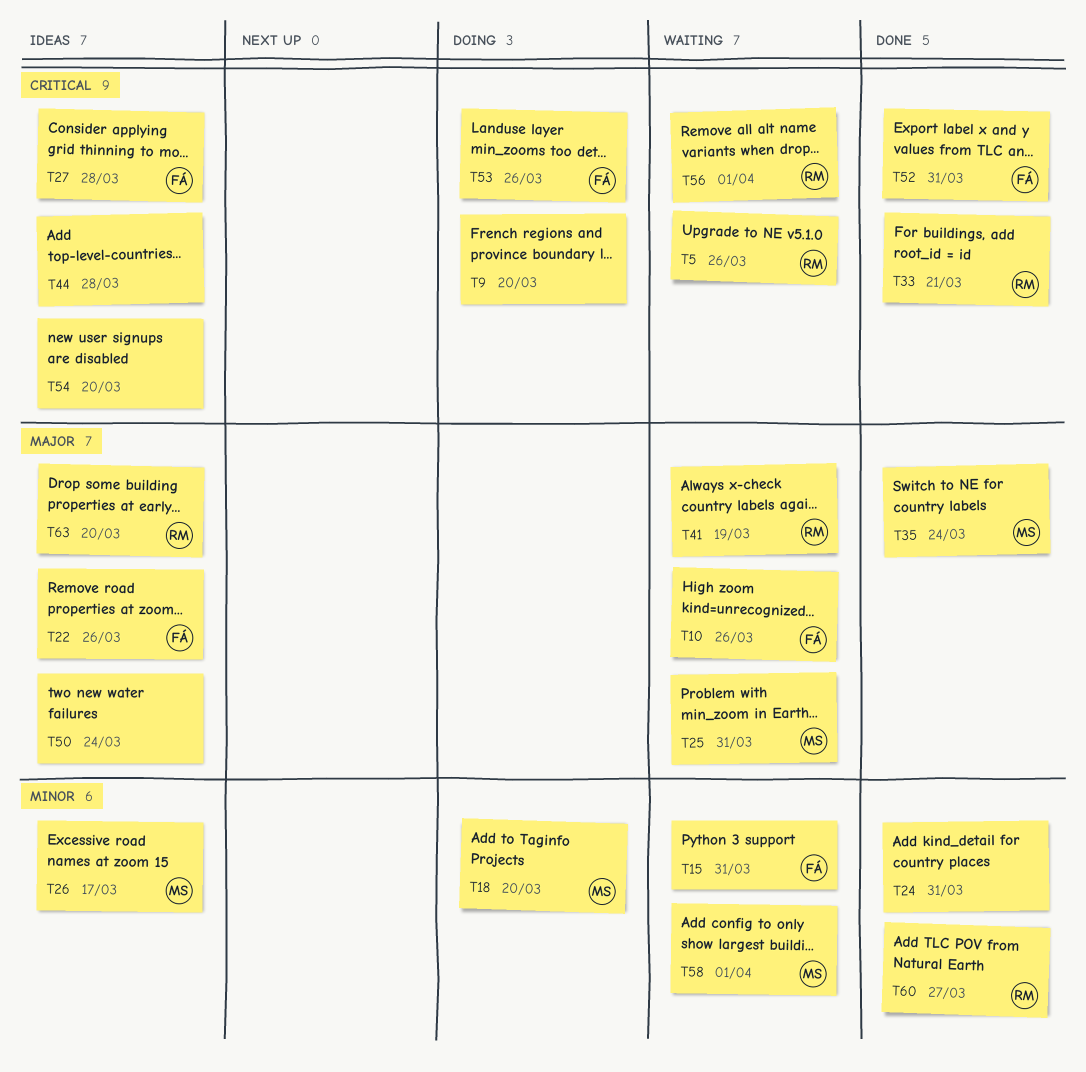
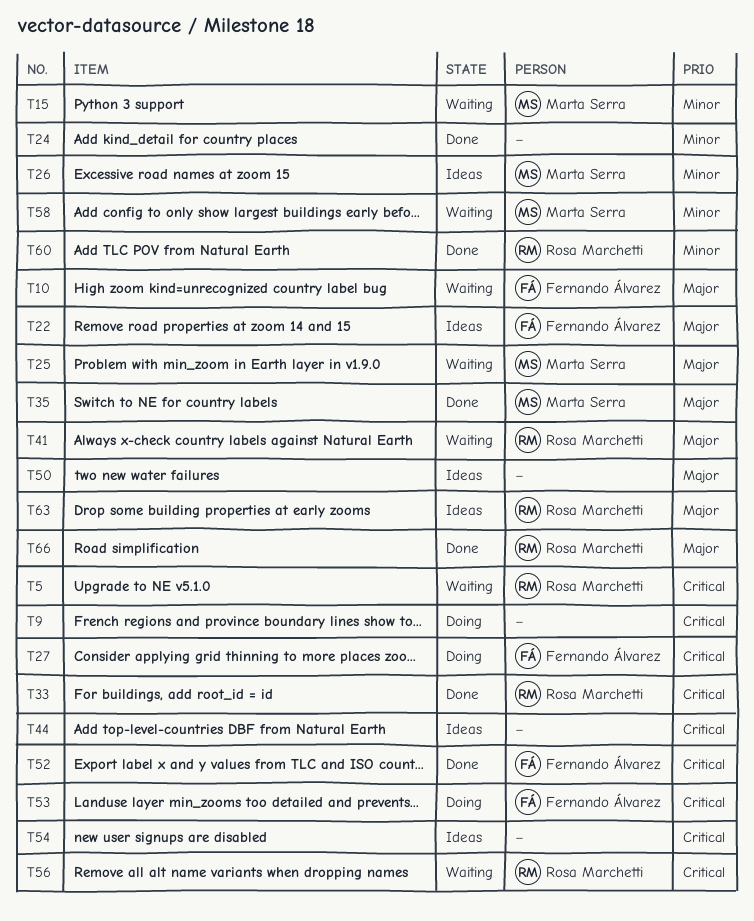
T15, owner: Fernando Álvarez -> Marta Serra
T18: present -> none
T27, status: Ideas -> Doing
T66: none -> present

